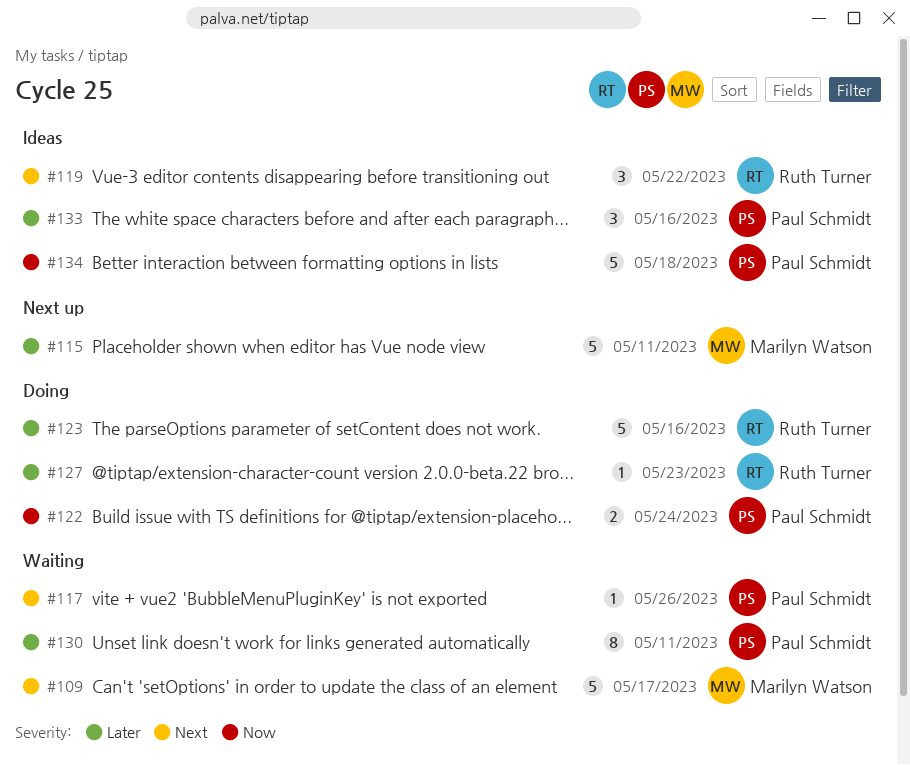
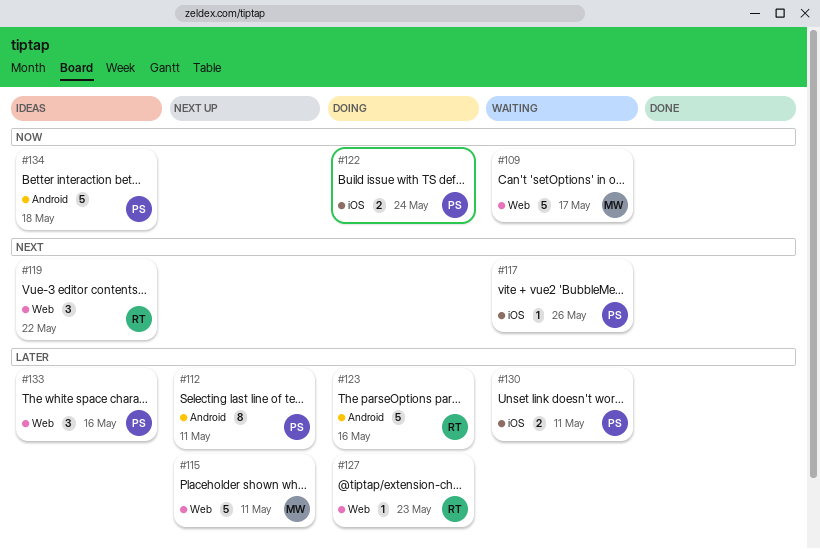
#109, priority: Next -> Now
#112: none -> present
#130, estimate: 8 -> 2

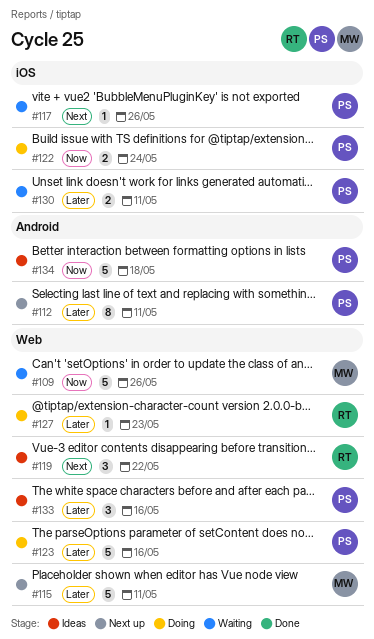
#109, due: May 17 -> May 26
#123, owner: RT -> PS
#123, label: Android -> Web

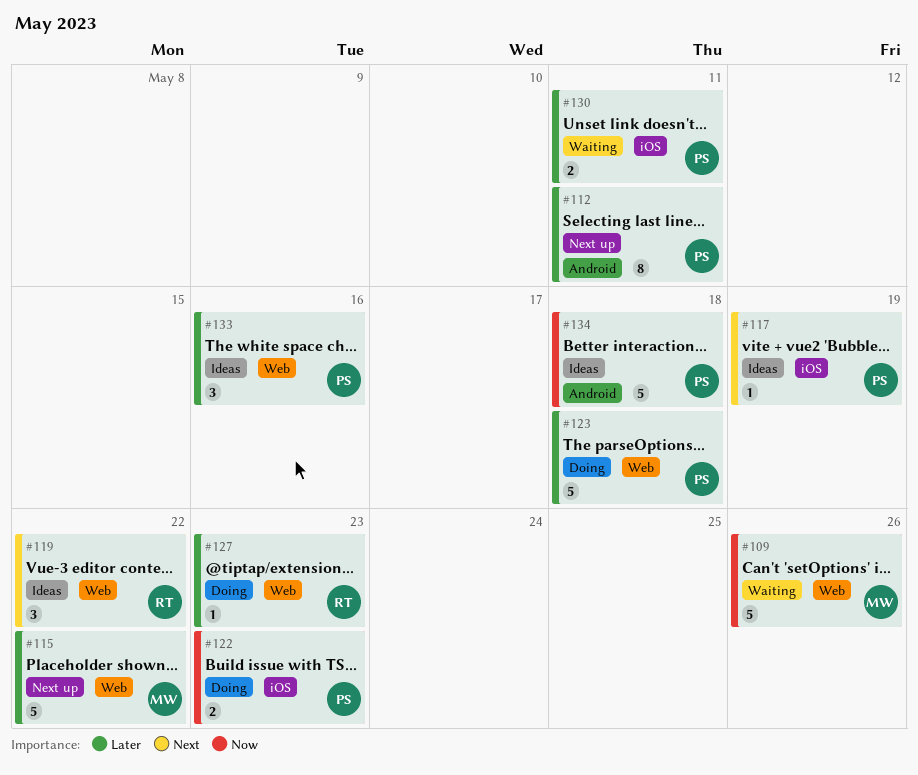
#115, due: May 11 -> May 22
#117, status: Waiting -> Ideas
#117, due: May 26 -> May 19
#122, due: May 24 -> May 23
#123, due: May 16 -> May 18

